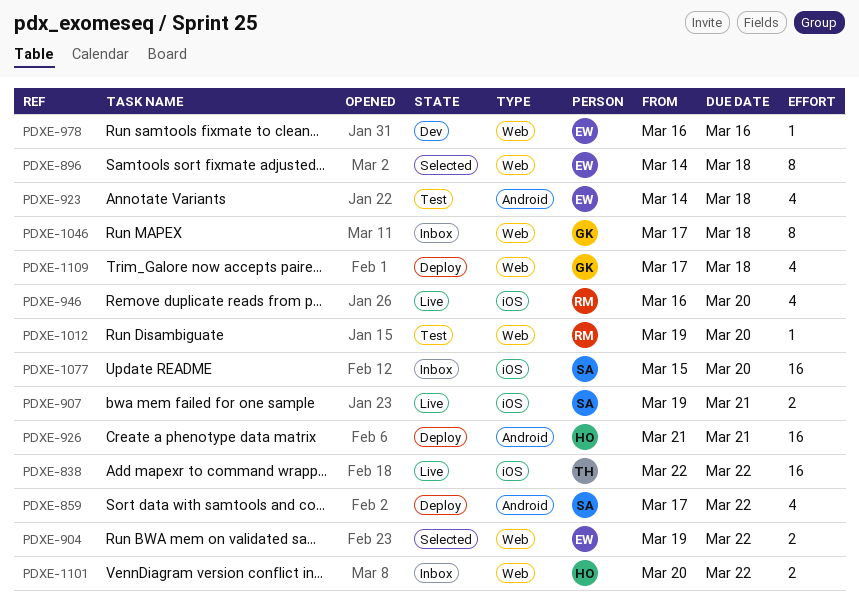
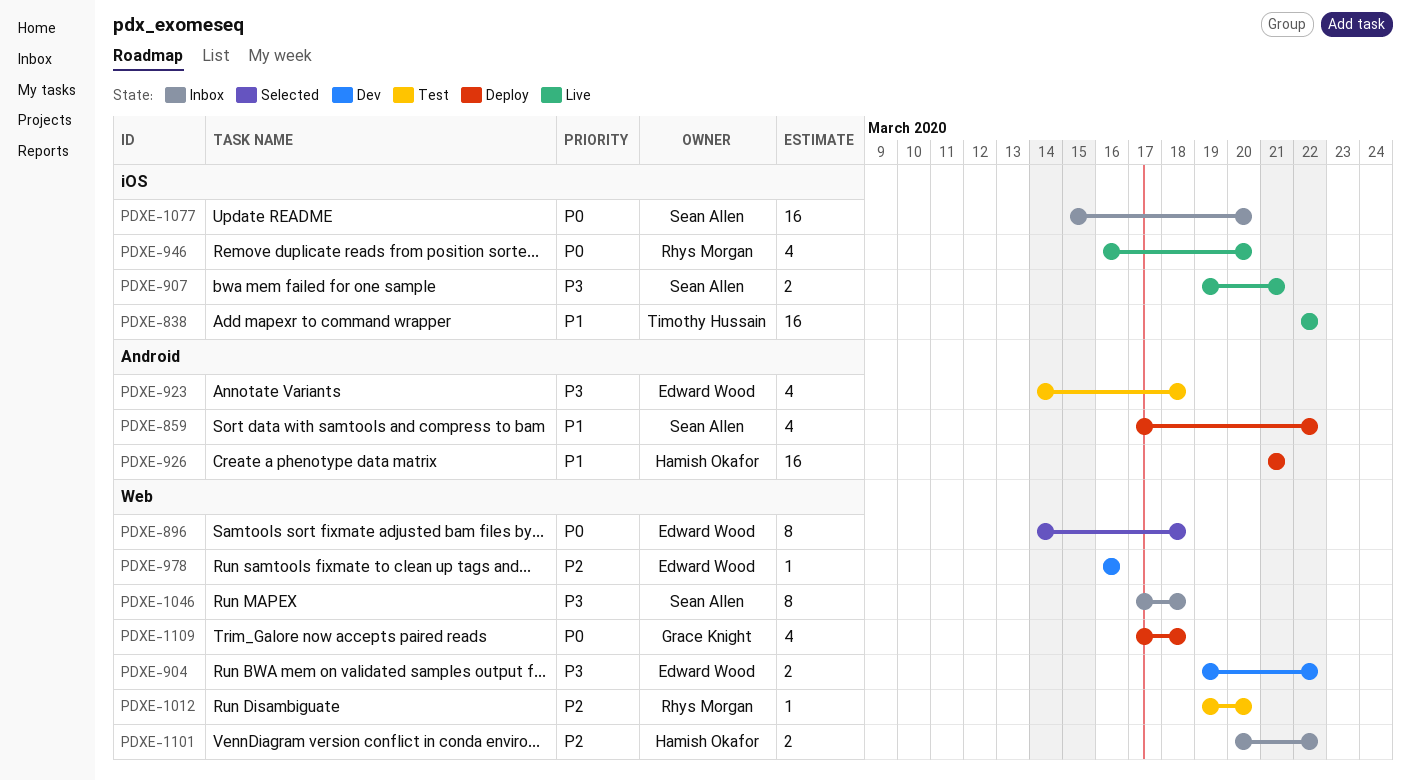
PDXE-904, status: Selected -> Dev
PDXE-1046, owner: Grace Knight -> Sean Allen

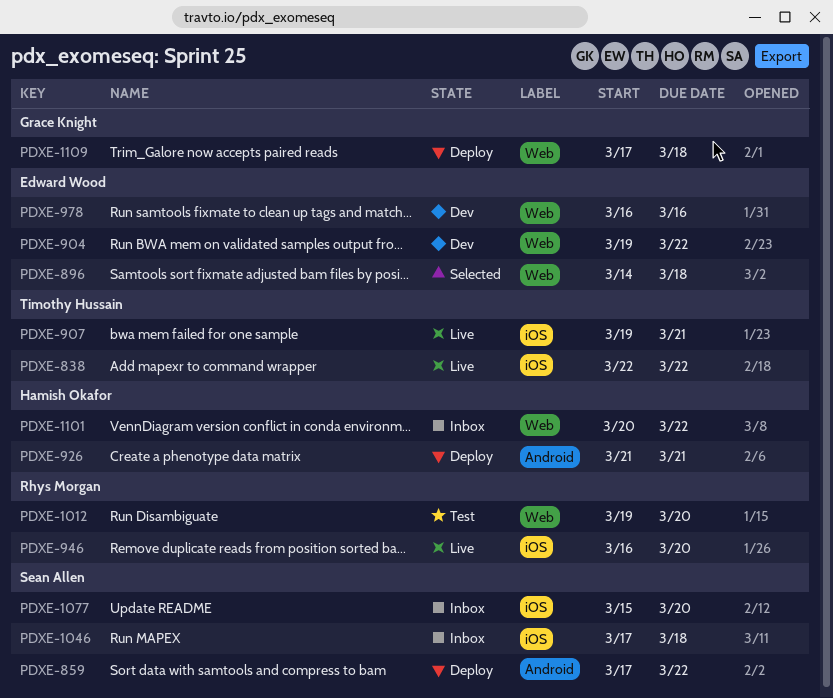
PDXE-907, owner: Sean Allen -> Timothy Hussain
PDXE-923: present -> none
PDXE-1046, label: Web -> iOS

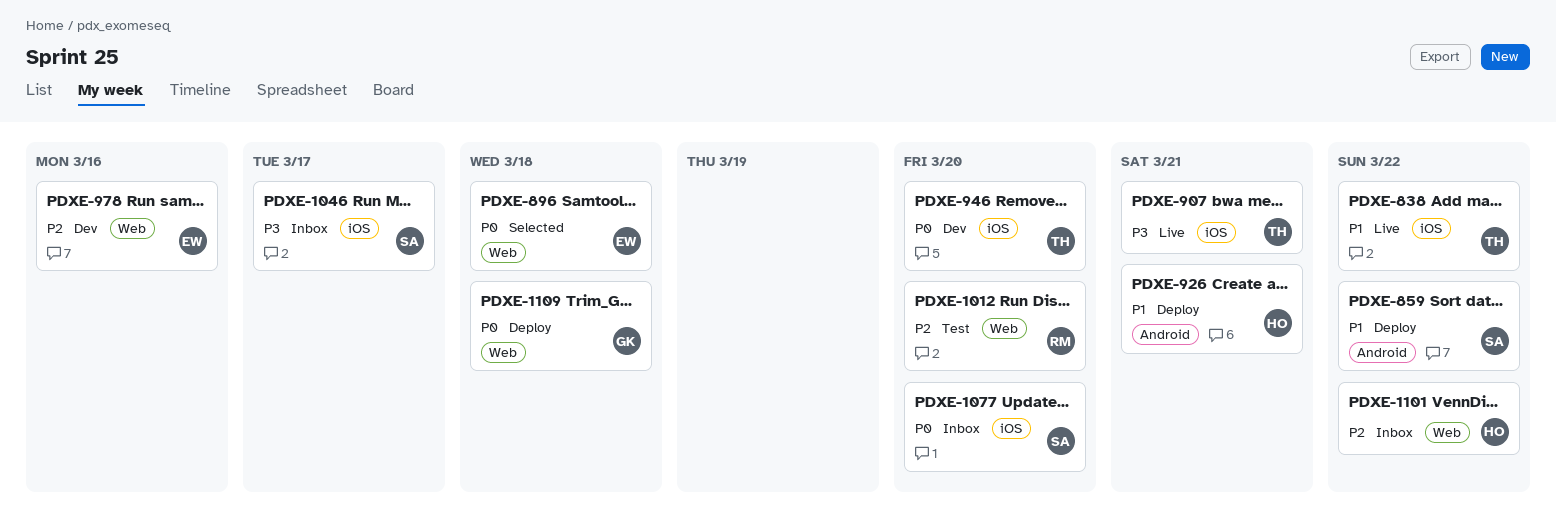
PDXE-904: present -> none
PDXE-946, status: Live -> Dev
PDXE-946, owner: Rhys Morgan -> Timothy Hussain
PDXE-1046, due: Mar 18 -> Mar 17

